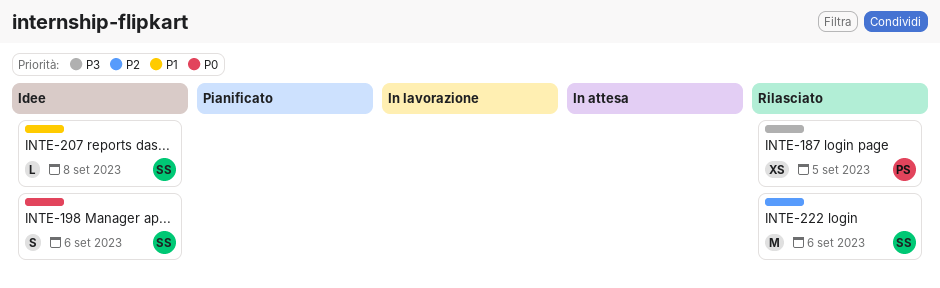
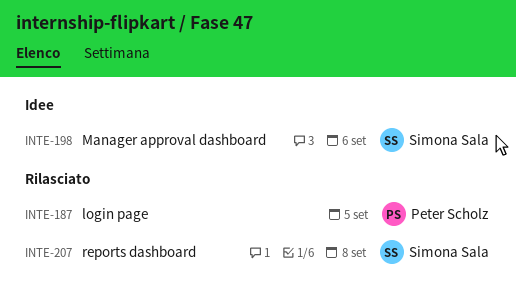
INTE-207, status: Idee -> Rilasciato
INTE-222: present -> none

